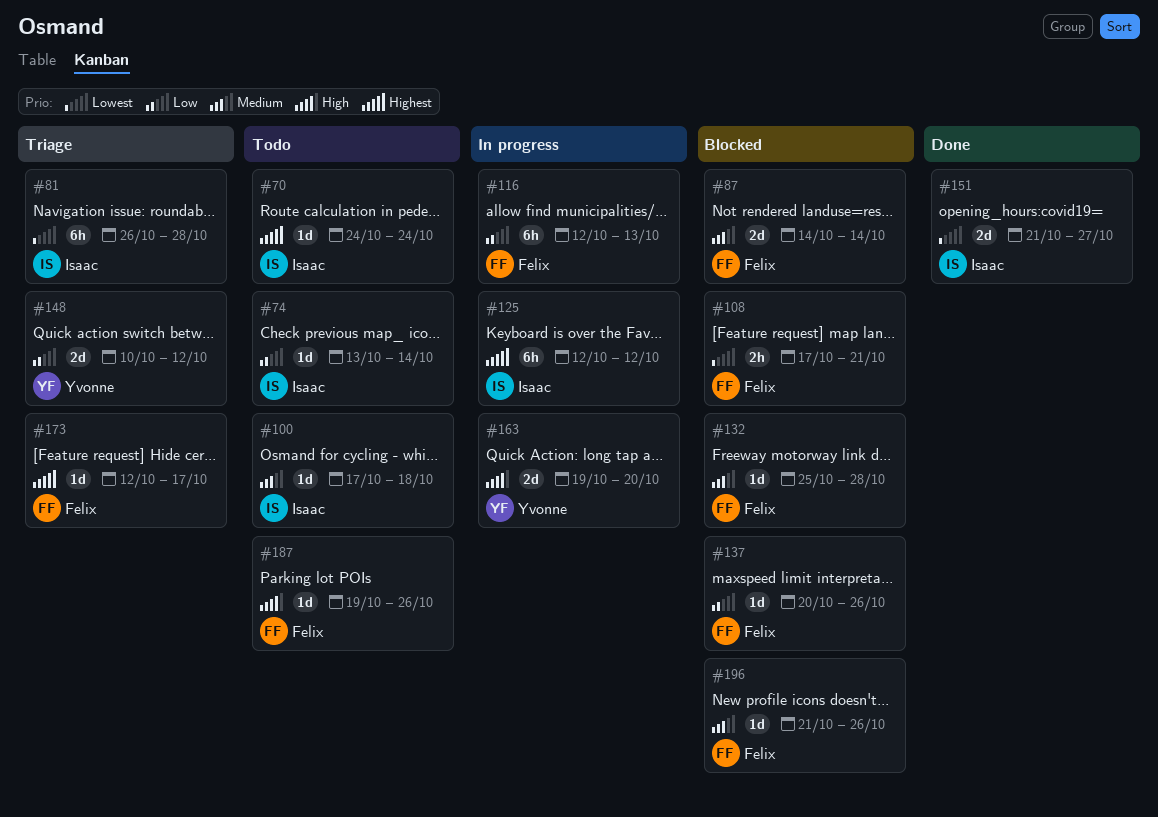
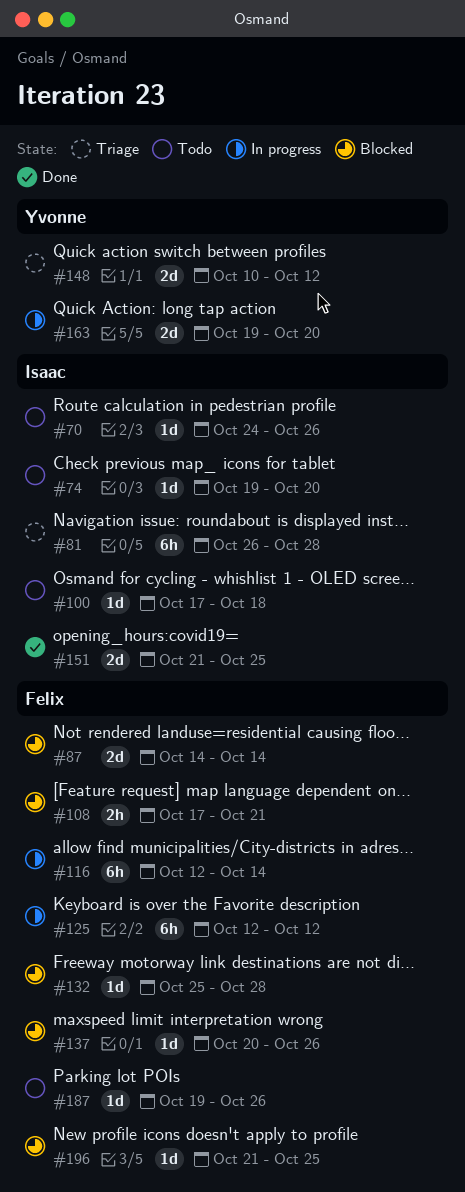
#70, due: Oct 24 -> Oct 26
#74, start: Oct 13 -> Oct 19
#74, due: Oct 14 -> Oct 20
#116, due: Oct 13 -> Oct 14
#125, owner: Isaac -> Felix
#151, due: Oct 27 -> Oct 25
#173: present -> none
#196, due: Oct 26 -> Oct 25

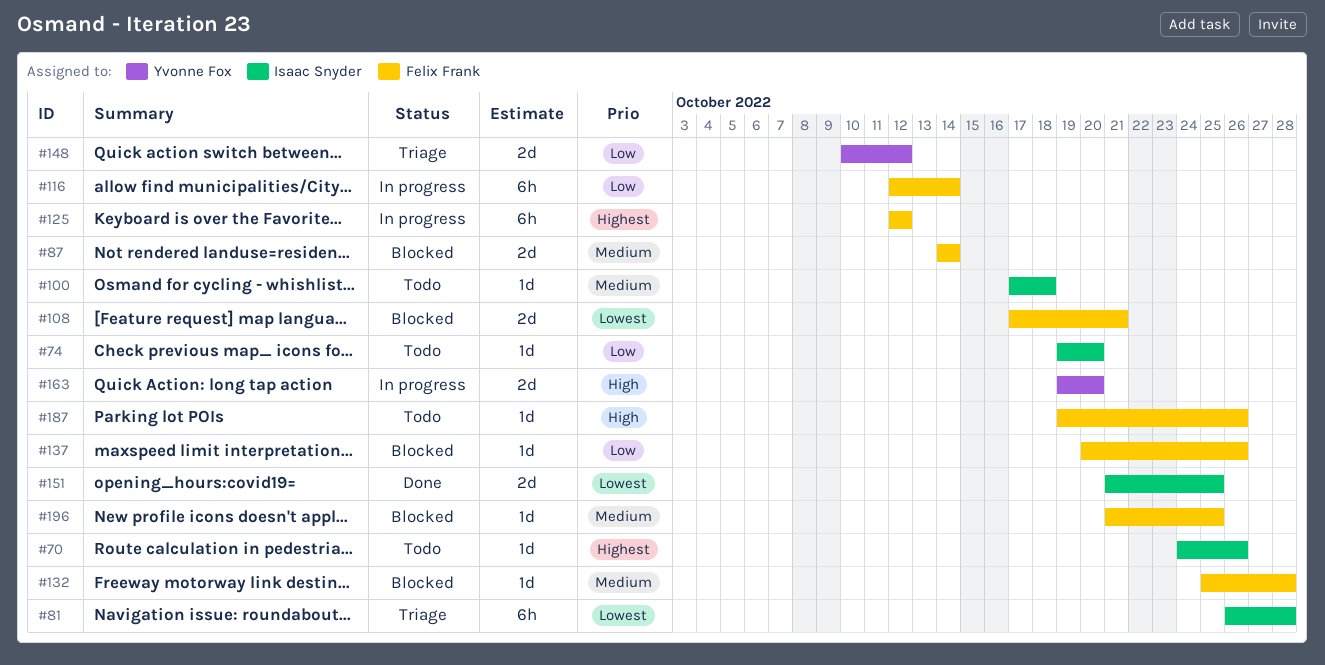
#108, estimate: 2h -> 2d

